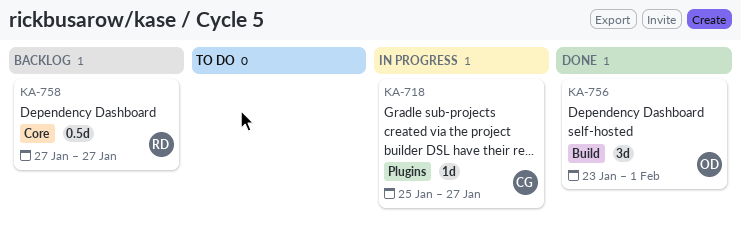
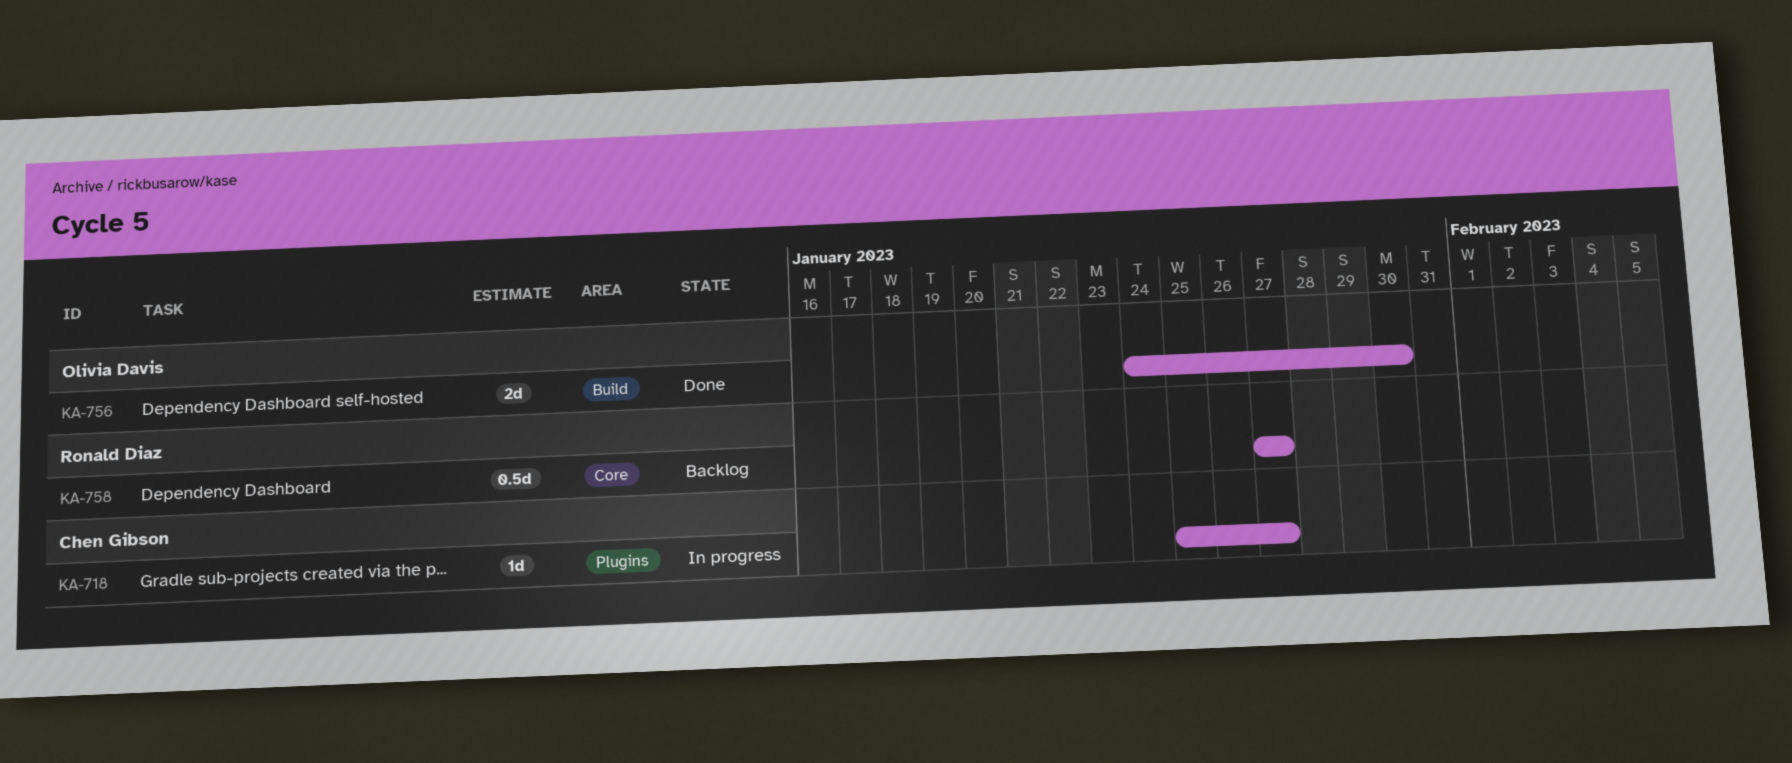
KA-756, estimate: 3d -> 2d
KA-756, start: Jan 23 -> Jan 24
KA-756, due: Feb 1 -> Jan 30

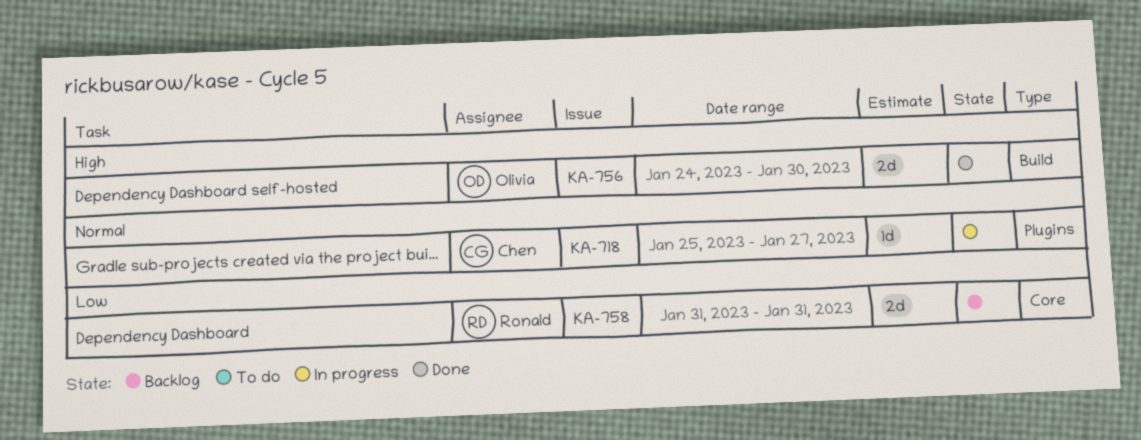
KA-758, estimate: 0.5d -> 2d
KA-758, start: Jan 27 -> Jan 31
KA-758, due: Jan 27 -> Jan 31

